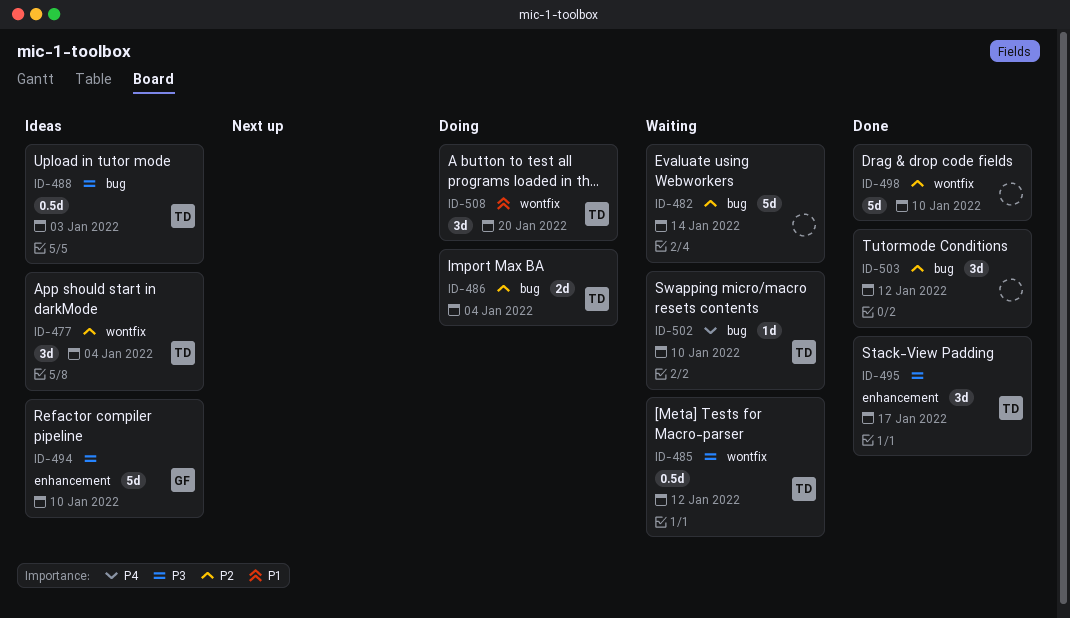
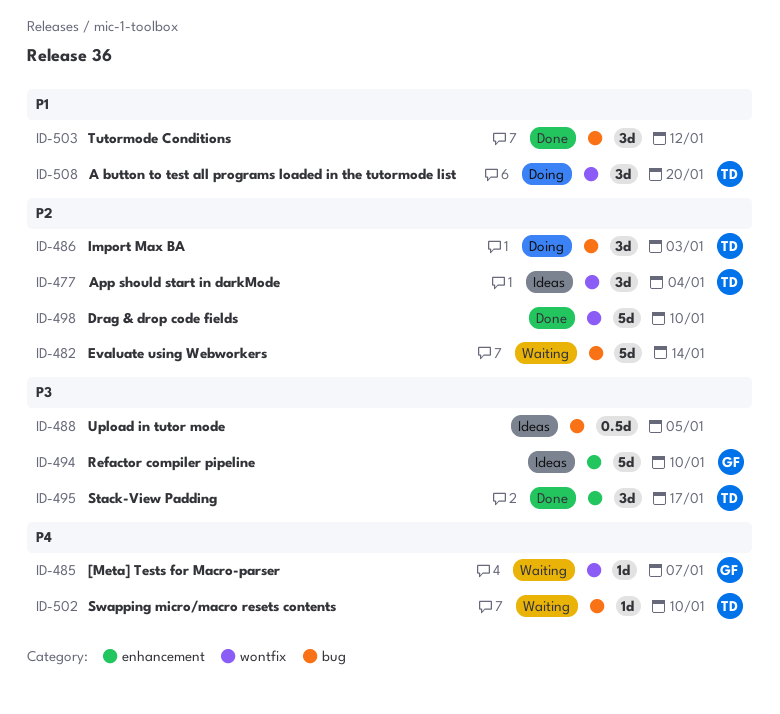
ID-485, owner: TD -> GF
ID-485, priority: P3 -> P4
ID-485, estimate: 0.5d -> 1d
ID-485, due: Jan 12 -> Jan 7
ID-486, estimate: 2d -> 3d
ID-486, due: Jan 4 -> Jan 3
ID-488, owner: TD -> none
ID-488, due: Jan 3 -> Jan 5
ID-503, priority: P2 -> P1

